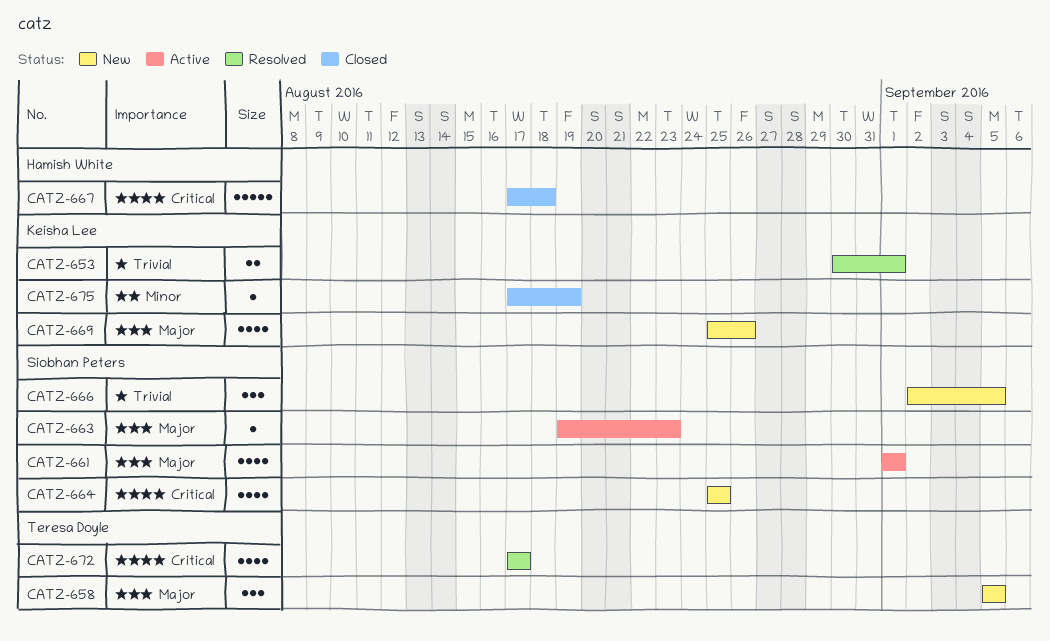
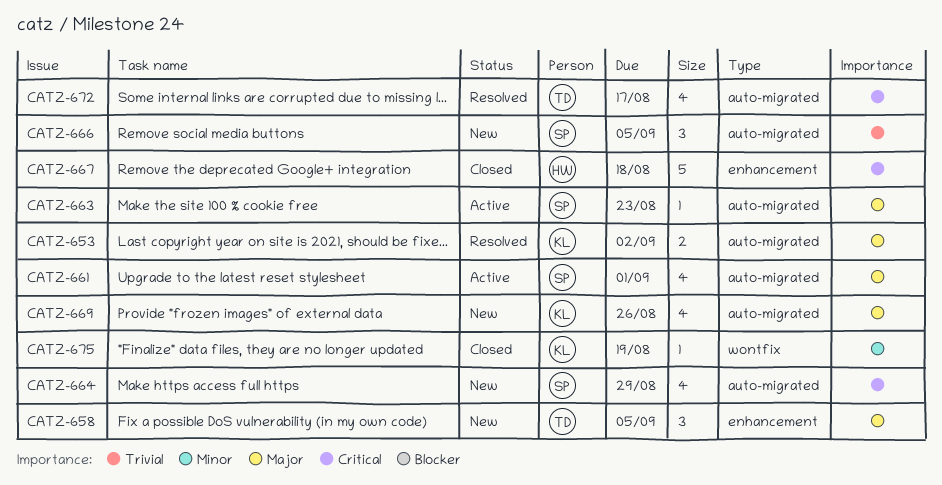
CATZ-653, priority: Trivial -> Major
CATZ-653, due: Sep 1 -> Sep 2
CATZ-664, due: Aug 25 -> Aug 29

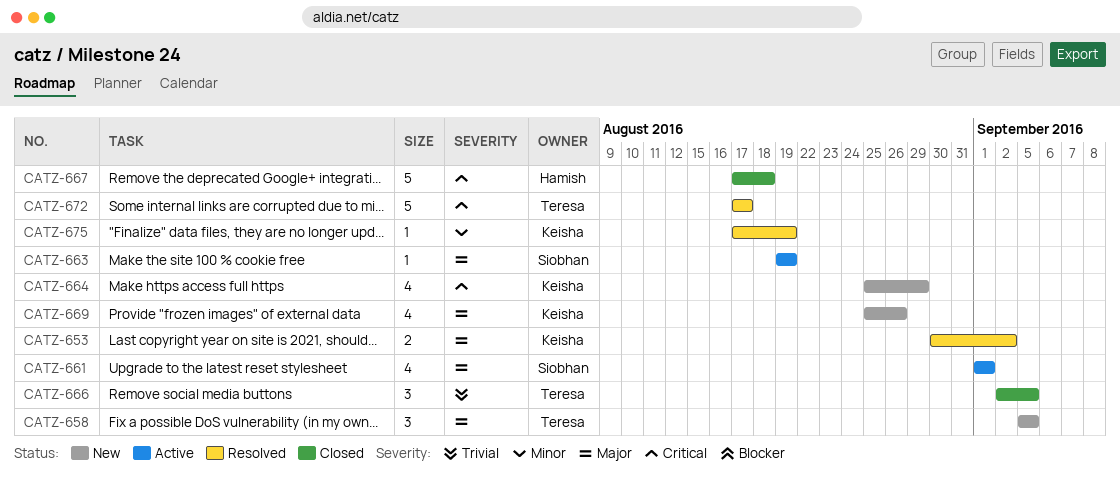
CATZ-663, due: Aug 23 -> Aug 19
CATZ-664, owner: Siobhan -> Keisha
CATZ-666, status: New -> Closed
CATZ-666, owner: Siobhan -> Teresa
CATZ-672, estimate: 4 -> 5
CATZ-675, status: Closed -> Resolved

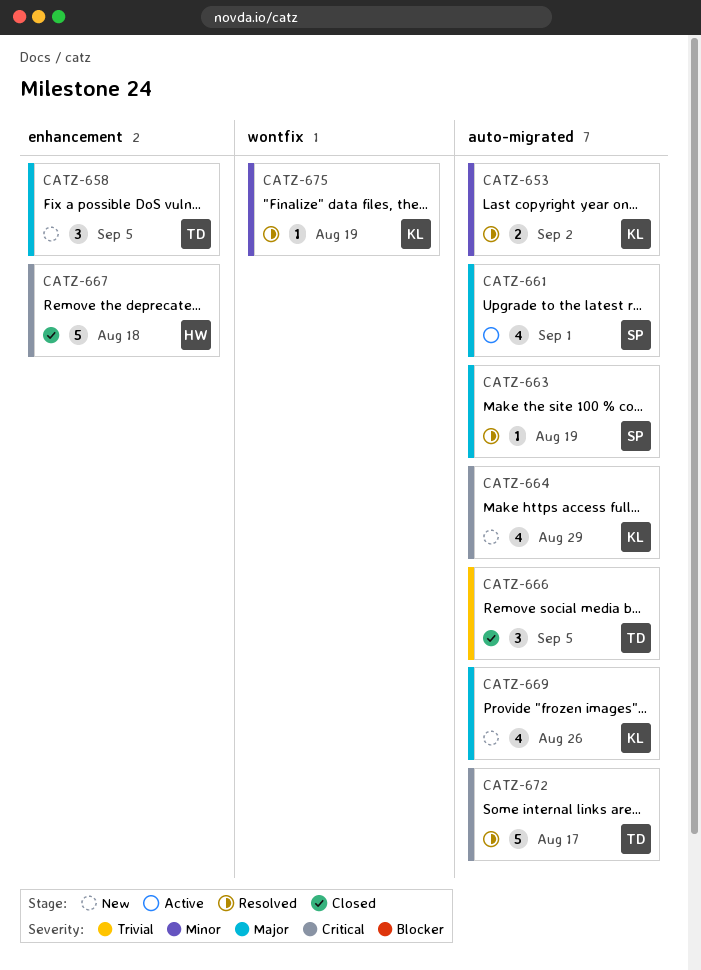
CATZ-653, priority: Major -> Minor
CATZ-663, status: Active -> Resolved

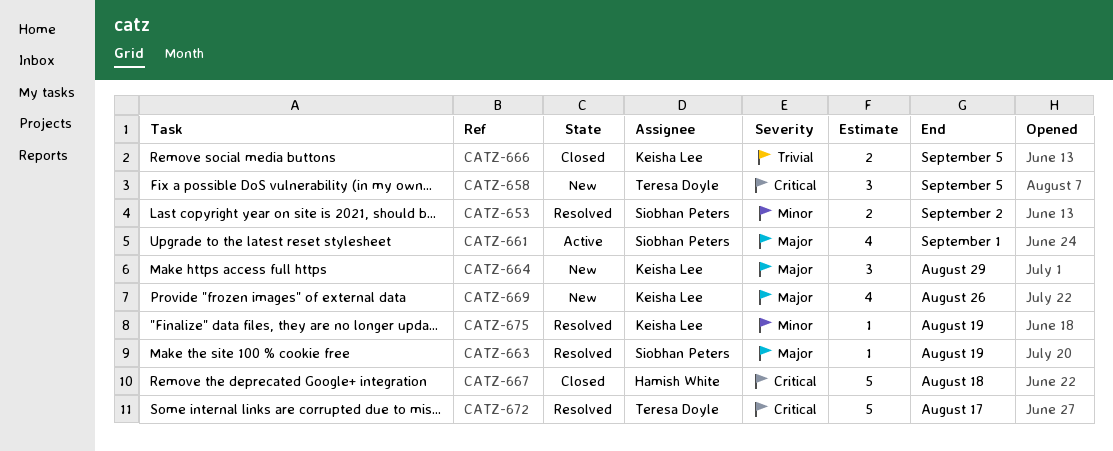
CATZ-653, owner: Keisha Lee -> Siobhan Peters
CATZ-658, priority: Major -> Critical
CATZ-664, priority: Critical -> Major
CATZ-664, estimate: 4 -> 3
CATZ-666, owner: Teresa Doyle -> Keisha Lee
CATZ-666, estimate: 3 -> 2

